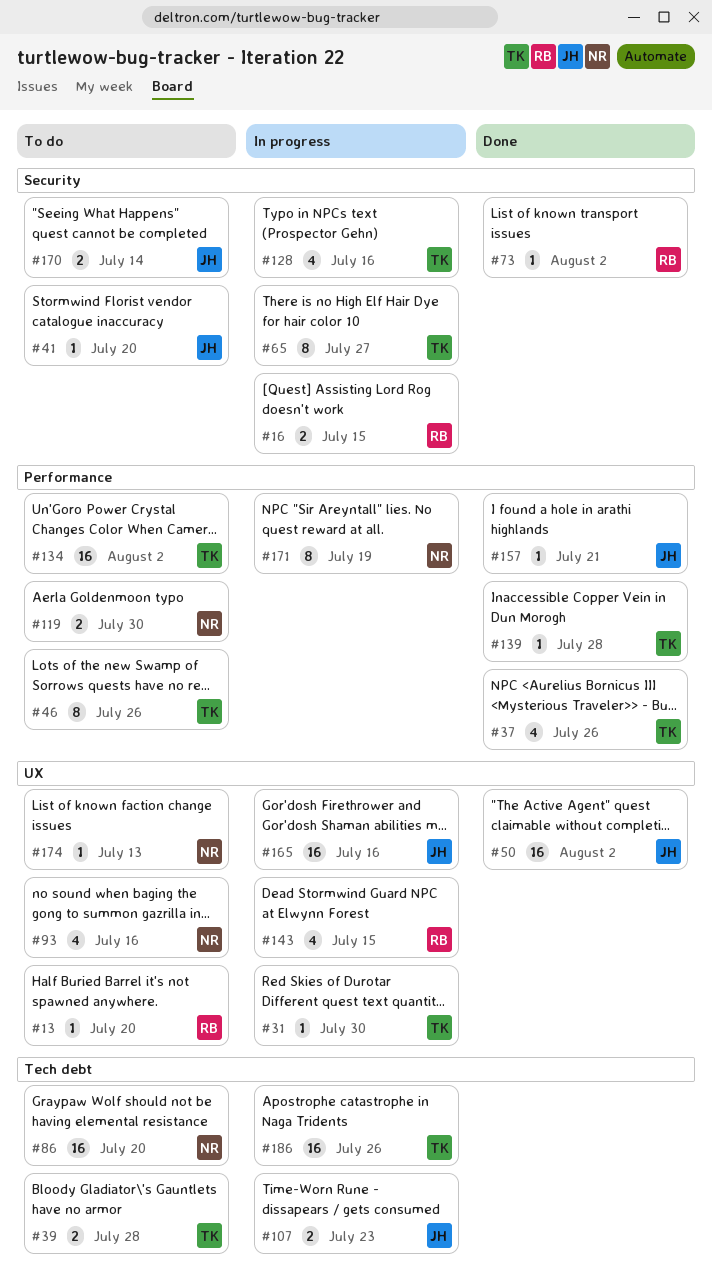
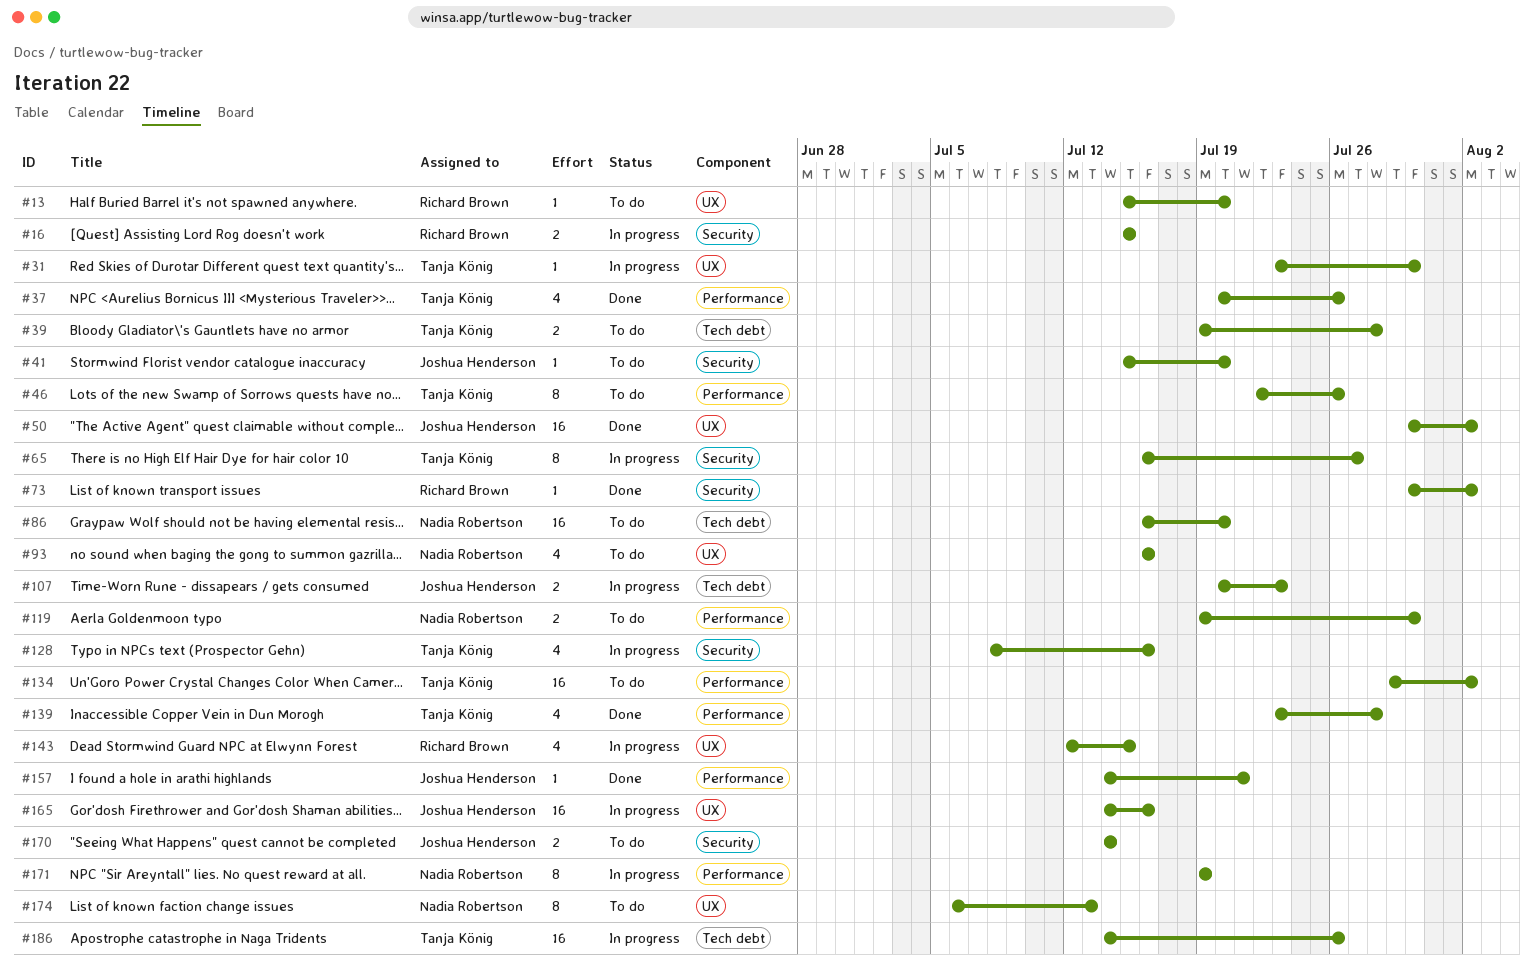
#139, estimate: 1 -> 4
#174, estimate: 1 -> 8

